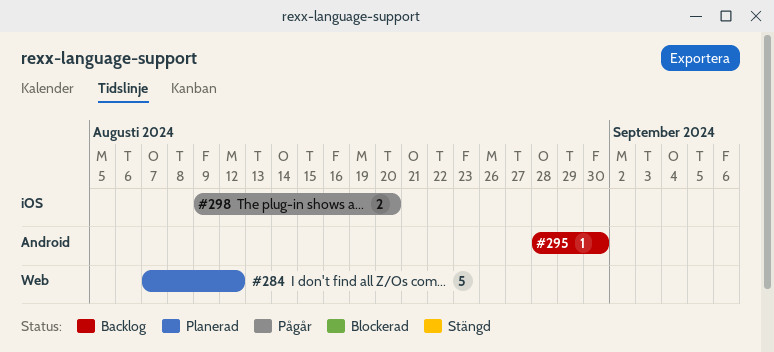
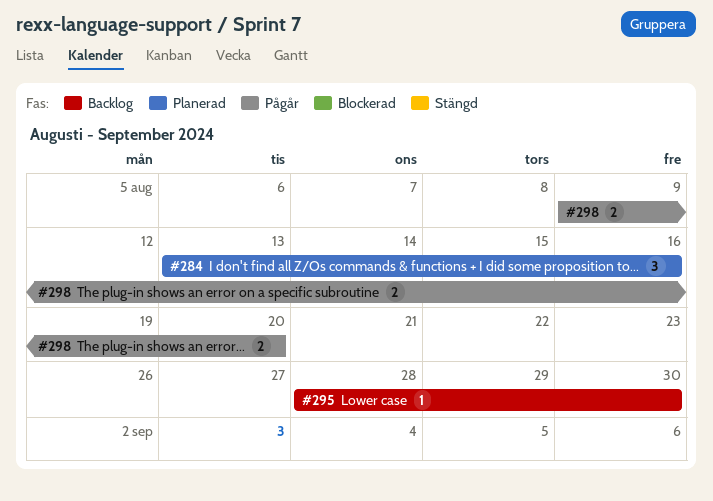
#284, estimate: 5 -> 3
#284, start: Aug 7 -> Aug 13
#284, due: Aug 12 -> Aug 16

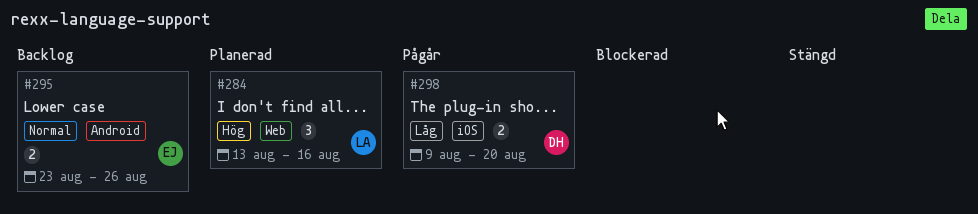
#295, estimate: 1 -> 2
#295, start: Aug 28 -> Aug 23
#295, due: Aug 30 -> Aug 26

